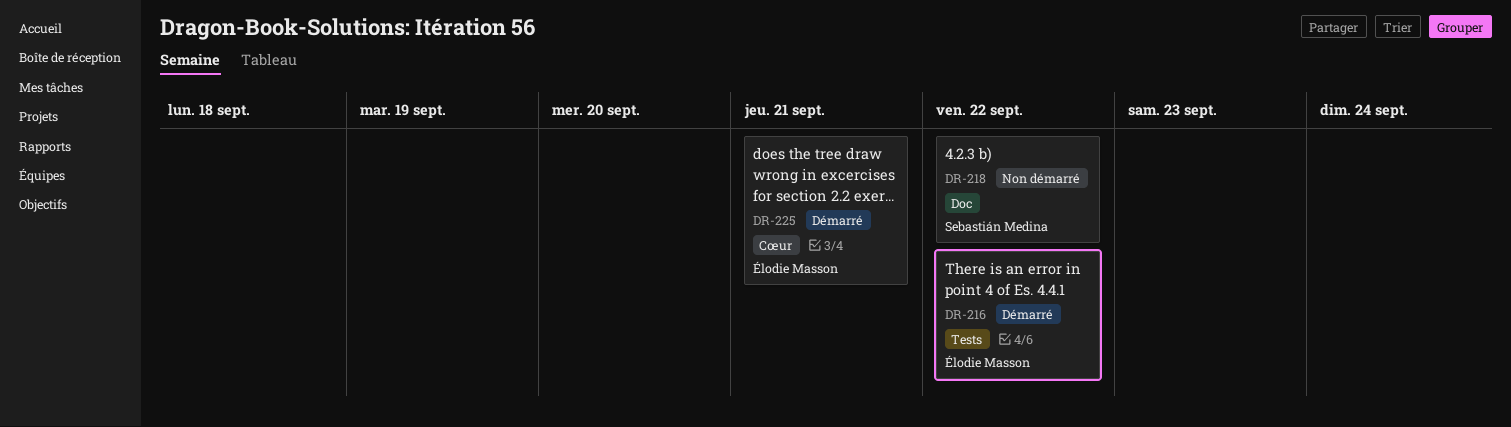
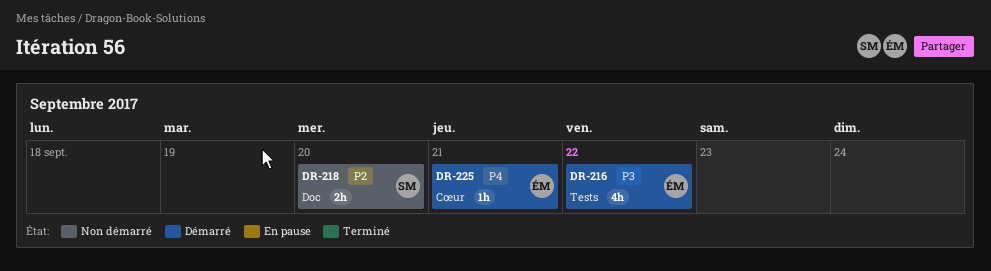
DR-218, due: Sep 22 -> Sep 20

